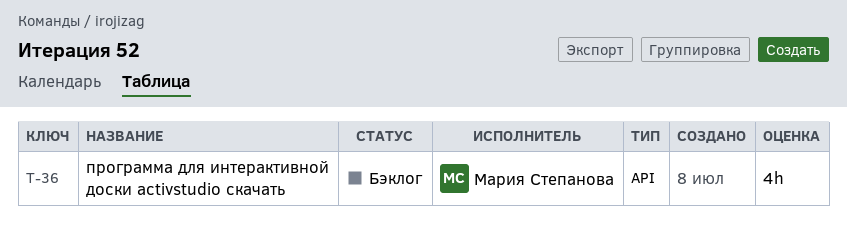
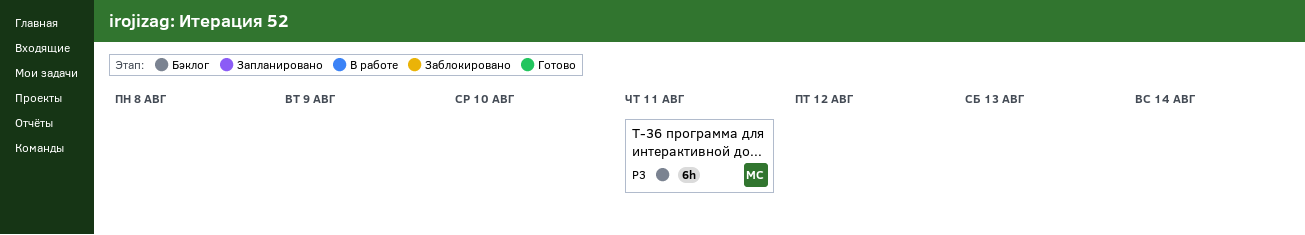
T-36, estimate: 4h -> 6h

